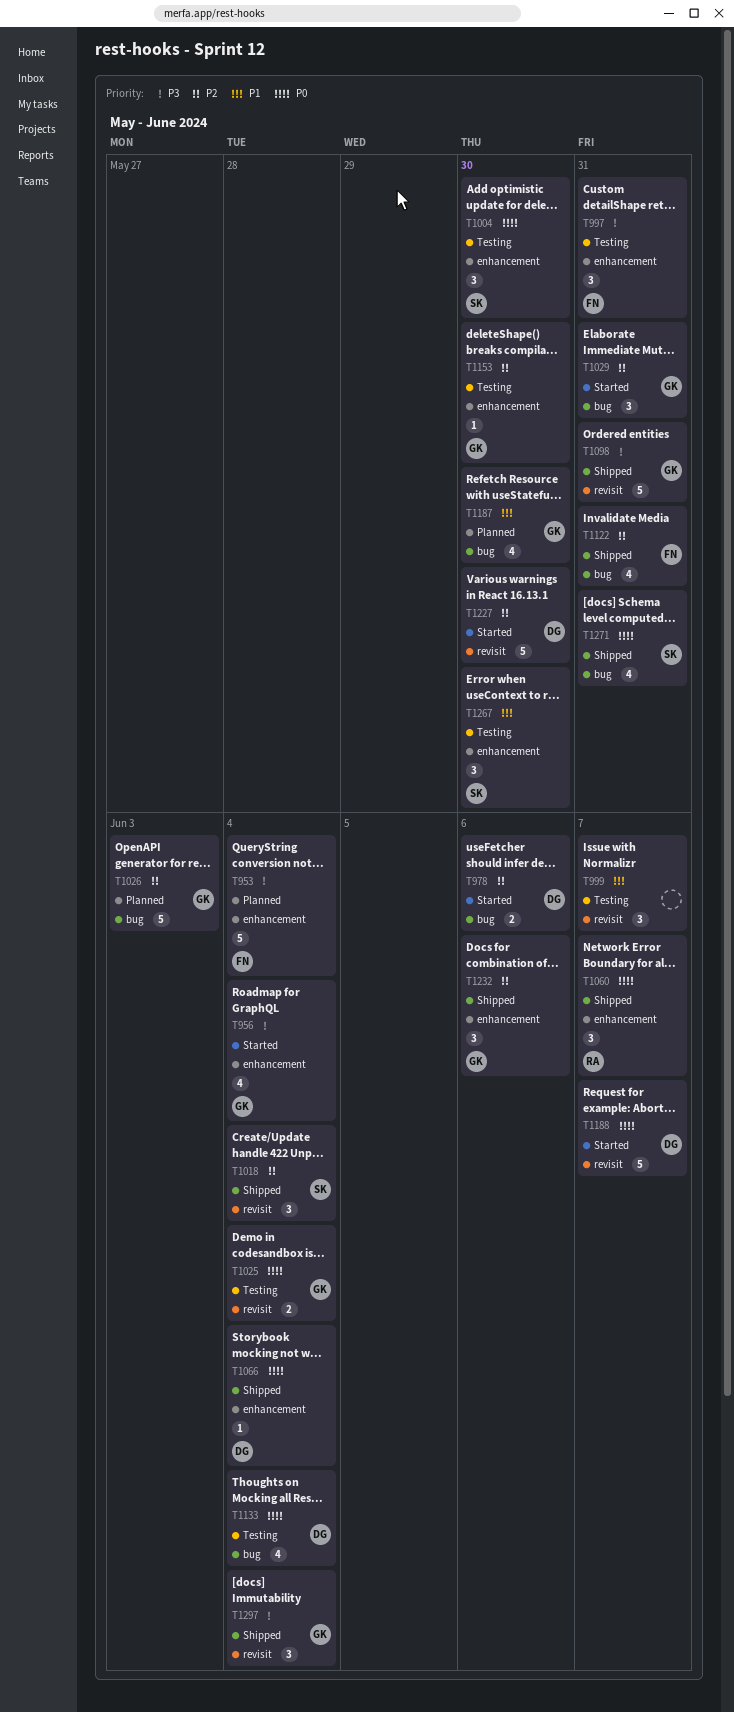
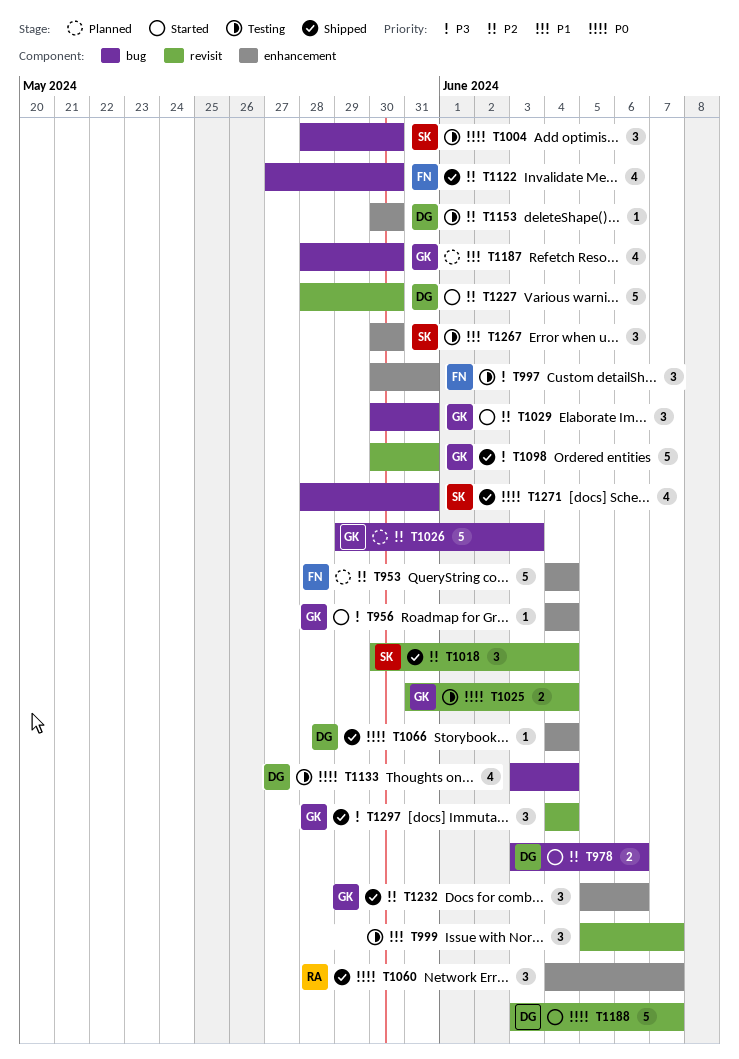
T953, priority: P3 -> P2
T956, estimate: 4 -> 1
T1004, label: enhancement -> bug
T1122, due: May 31 -> May 30
T1153, owner: GK -> DG

